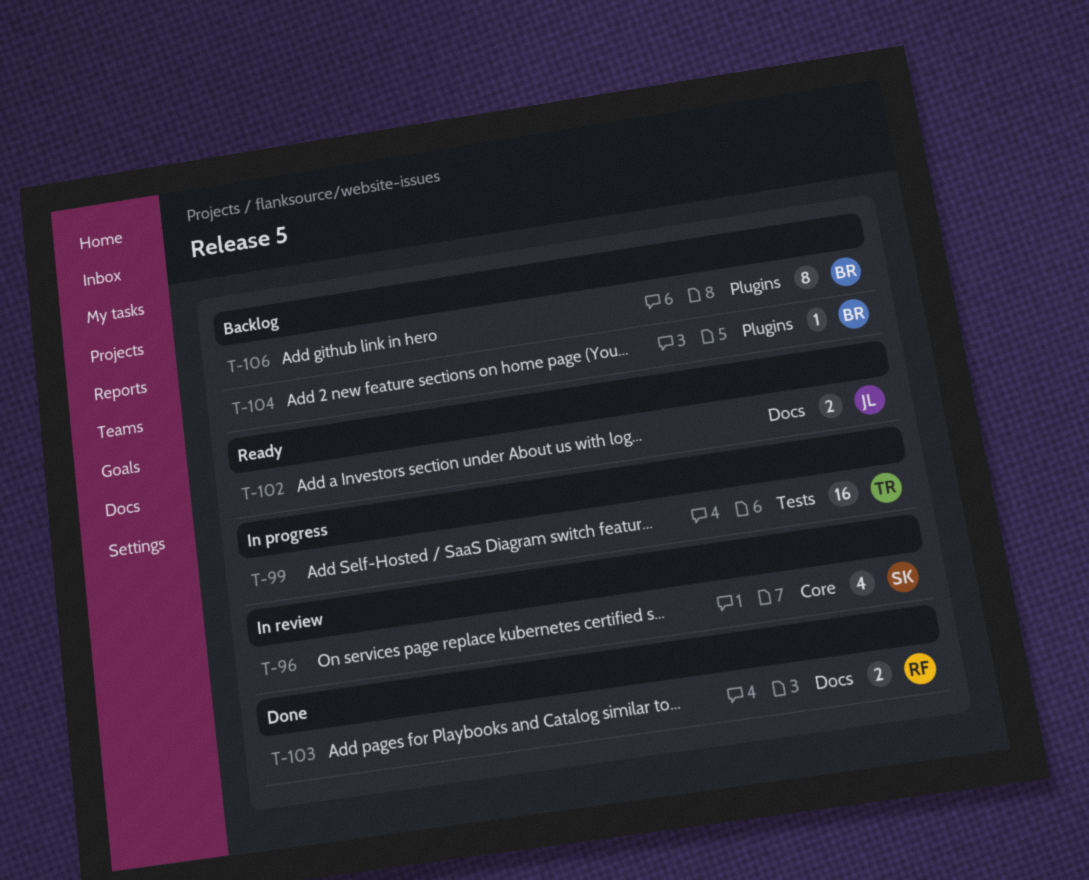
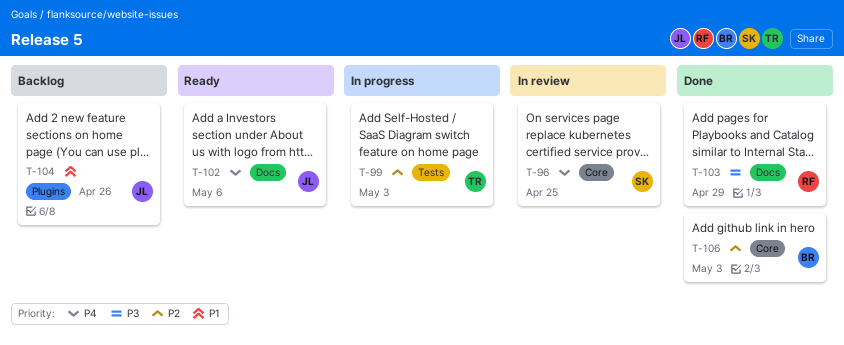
T-104, owner: BR -> JL
T-106, status: Backlog -> Done
T-106, label: Plugins -> Core

